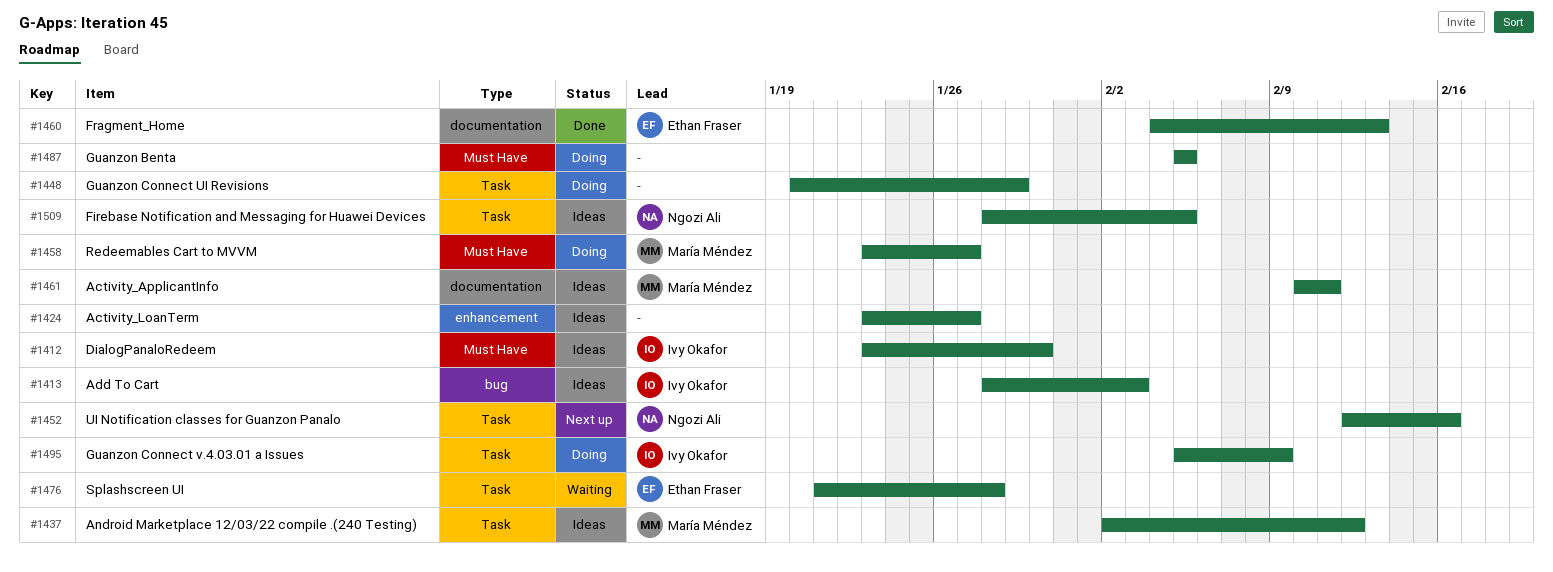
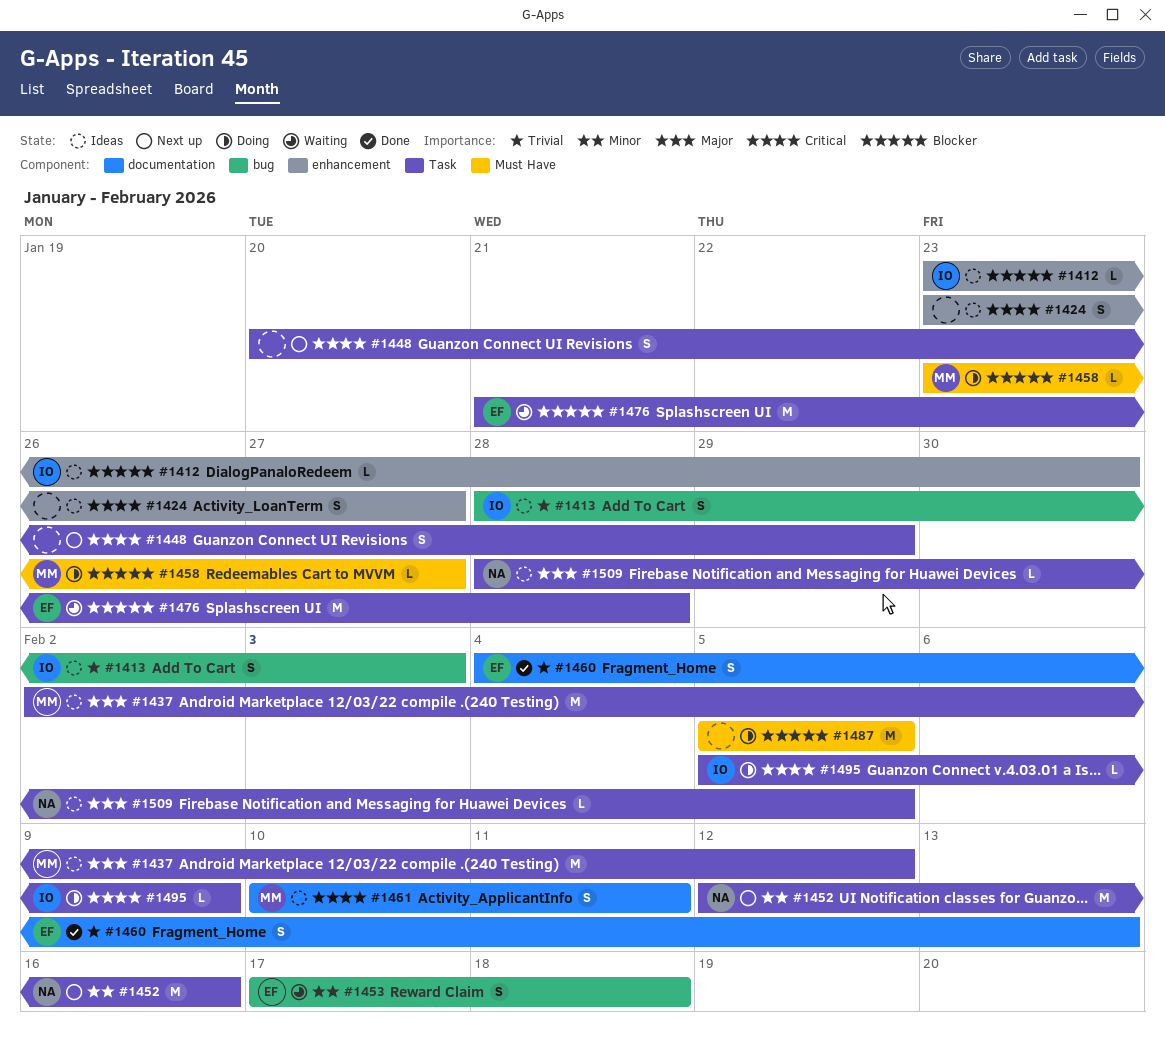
#1412, label: Must Have -> enhancement
#1448, status: Doing -> Next up
#1453: none -> present

